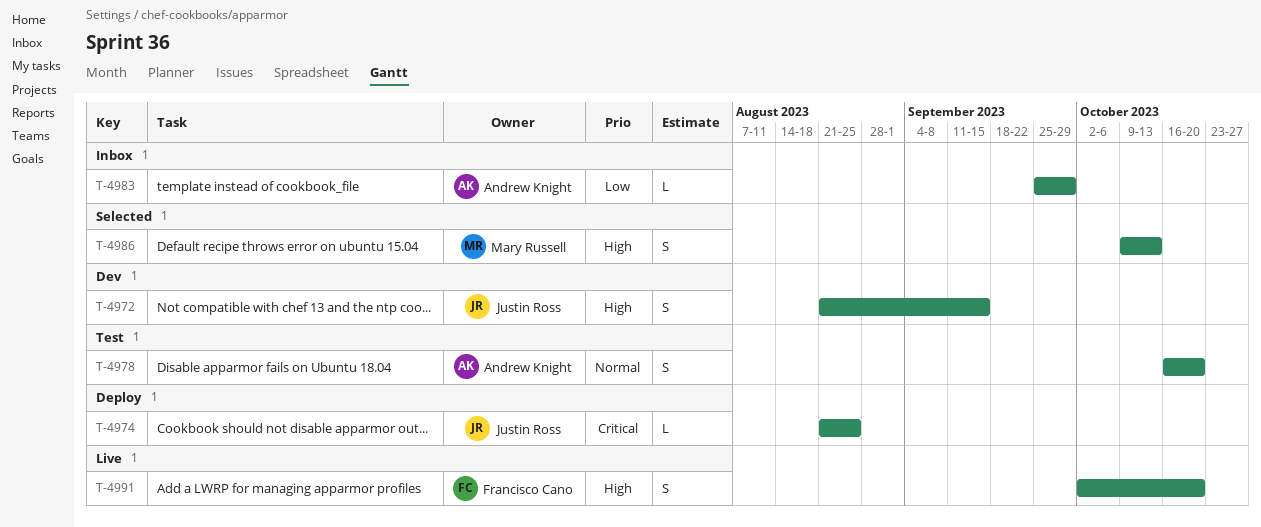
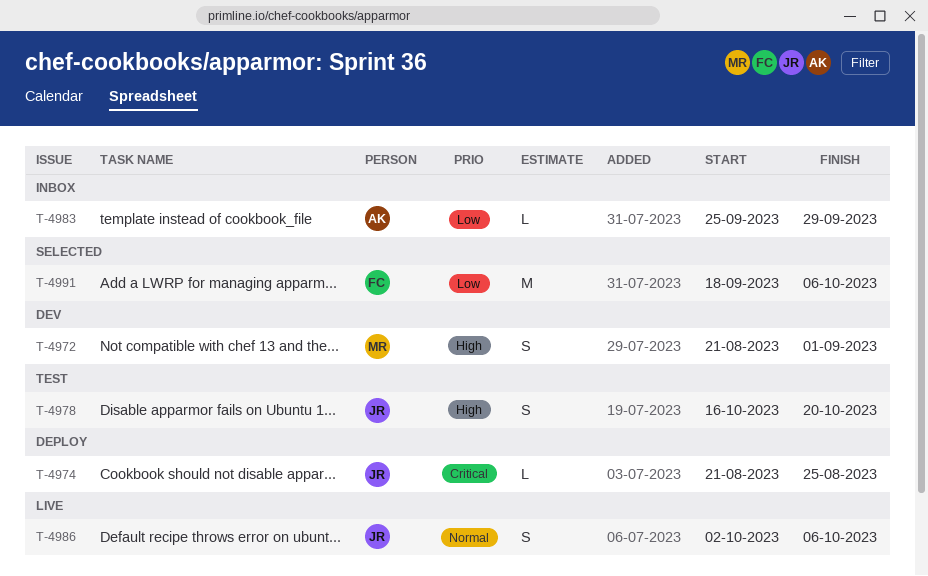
T-4972, owner: Justin Ross -> Mary Russell
T-4972, due: Sep 15 -> Sep 1
T-4978, owner: Andrew Knight -> Justin Ross
T-4978, priority: Normal -> High
T-4986, status: Selected -> Live
T-4986, owner: Mary Russell -> Justin Ross
T-4986, priority: High -> Normal
T-4986, start: Oct 9 -> Oct 2
T-4986, due: Oct 13 -> Oct 6
T-4991, status: Live -> Selected
T-4991, priority: High -> Low
T-4991, estimate: S -> M
T-4991, start: Oct 2 -> Sep 18
T-4991, due: Oct 20 -> Oct 6

